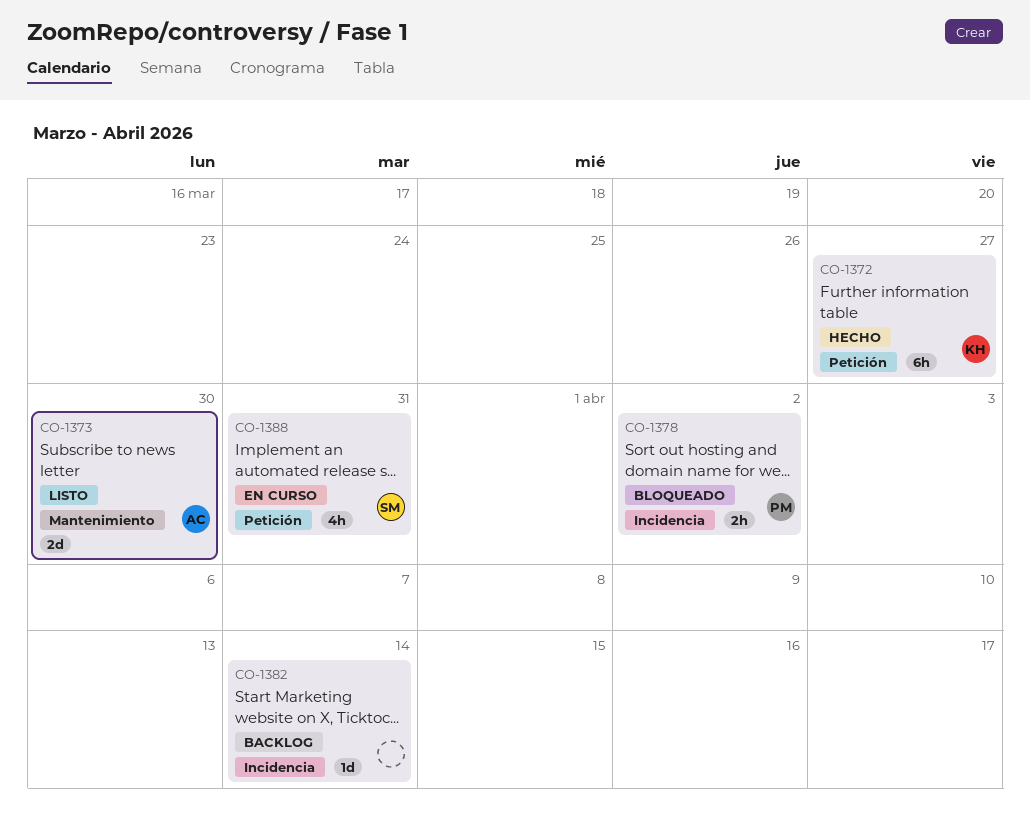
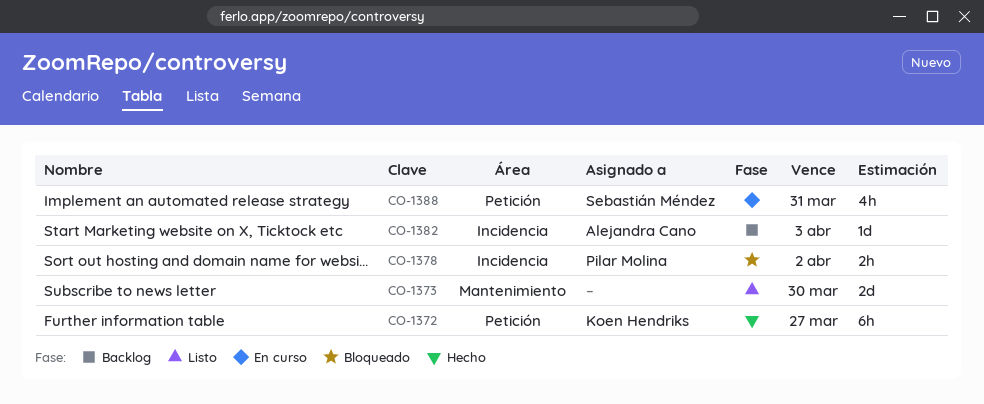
CO-1373, owner: Alejandra Cano -> none
CO-1382, owner: none -> Alejandra Cano
CO-1382, due: Apr 14 -> Apr 3

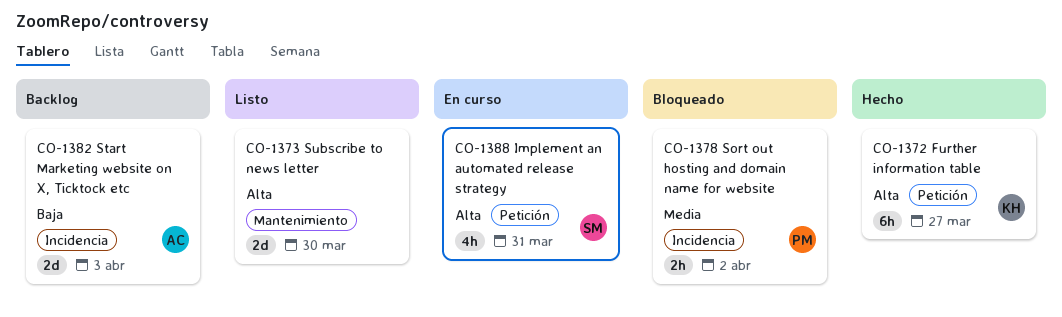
CO-1382, estimate: 1d -> 2d

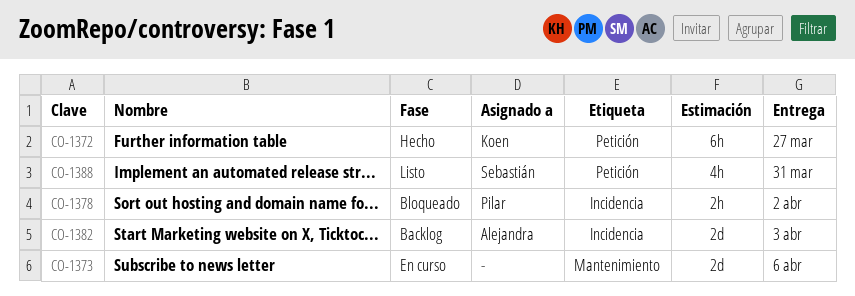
CO-1373, status: Listo -> En curso
CO-1373, due: Mar 30 -> Apr 6
CO-1388, status: En curso -> Listo

